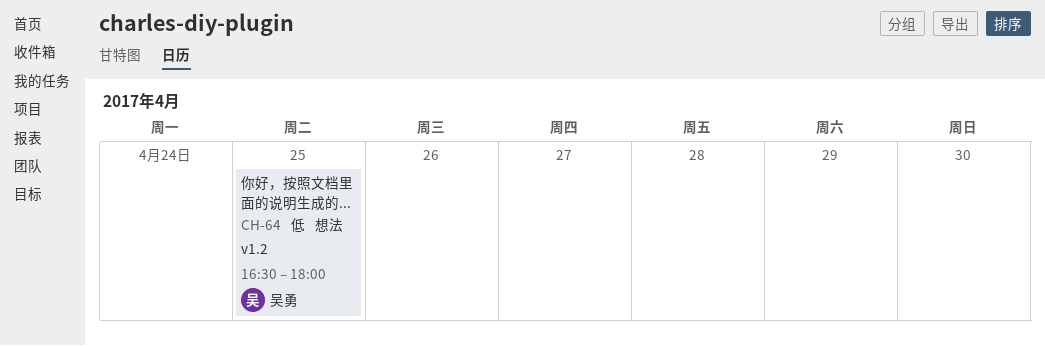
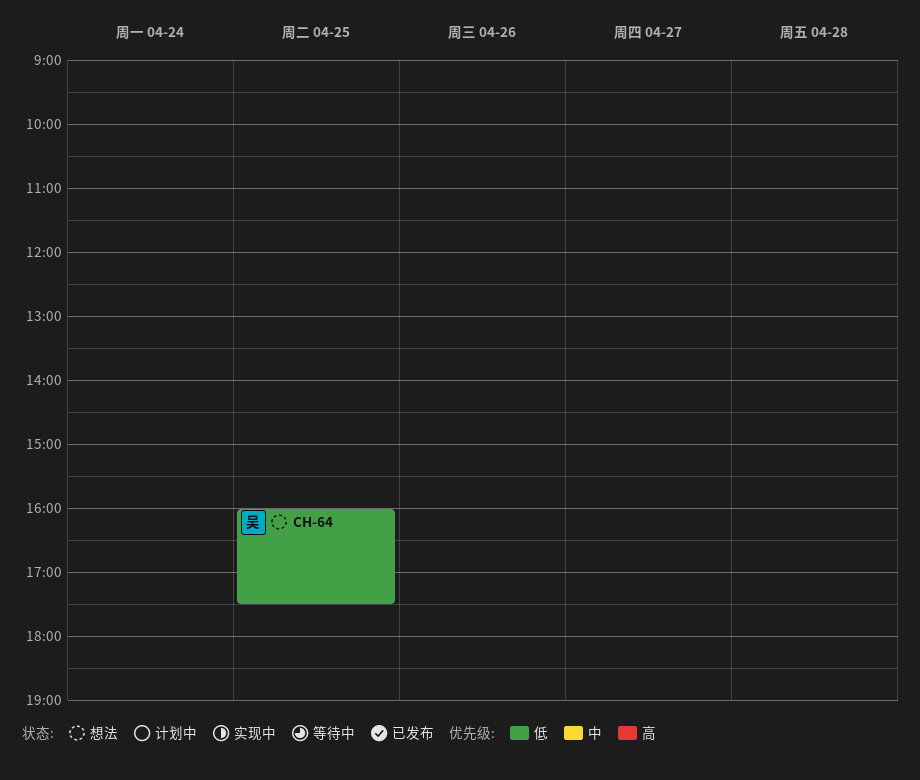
CH-64, begins: 16:30 -> 16:00
CH-64, ends: 18:00 -> 17:30

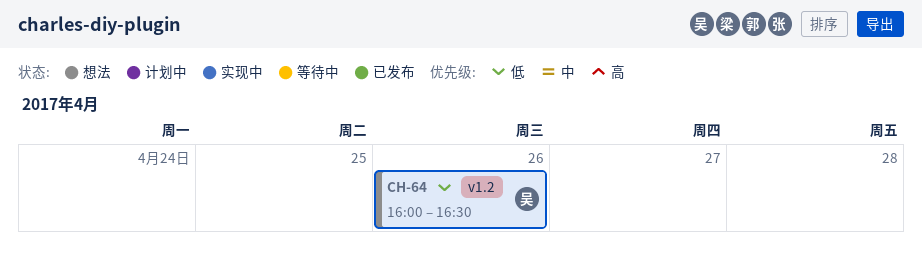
CH-64, day: Apr 25 -> Apr 26
CH-64, ends: 17:30 -> 16:30

